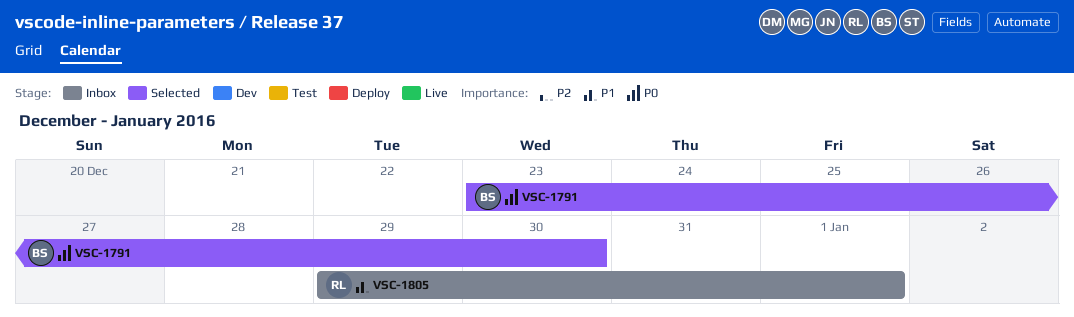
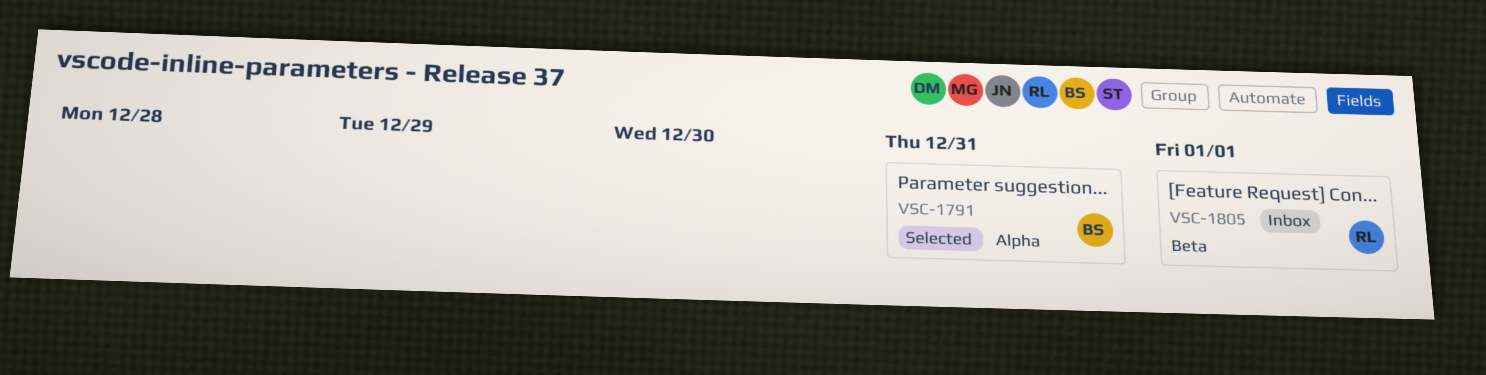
VSC-1791, due: Dec 30 -> Dec 31

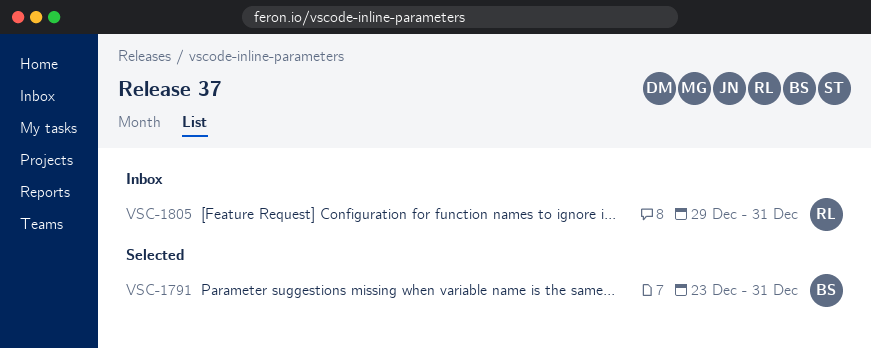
VSC-1805, due: Jan 1 -> Dec 31

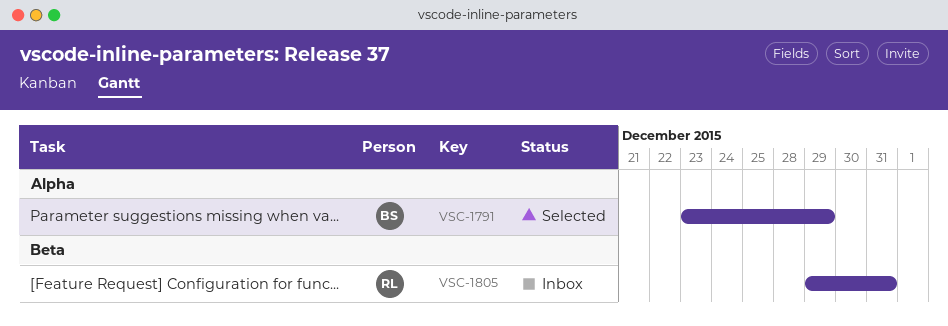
VSC-1791, due: Dec 31 -> Dec 29

